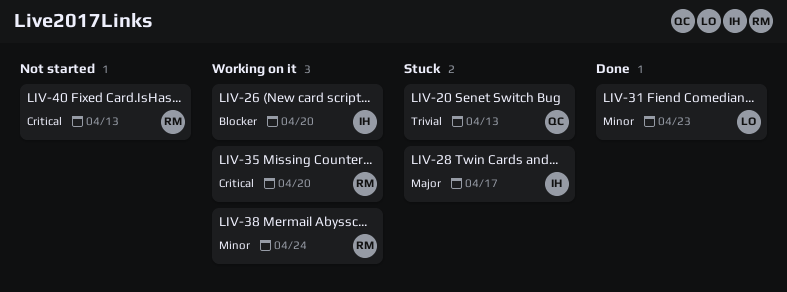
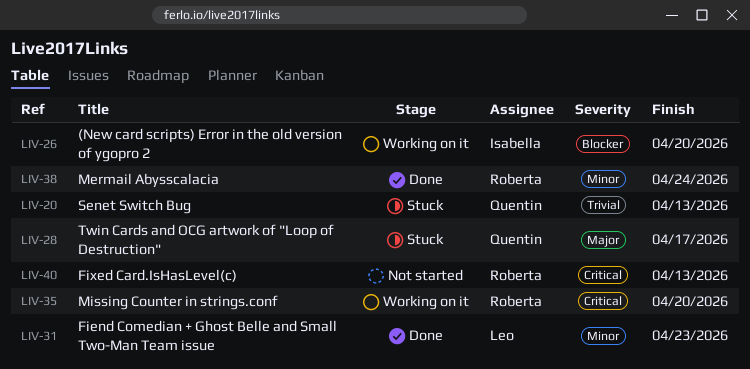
LIV-28, owner: Isabella -> Quentin
LIV-38, status: Working on it -> Done

